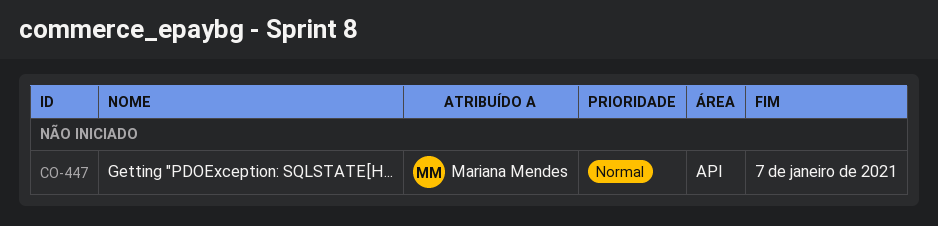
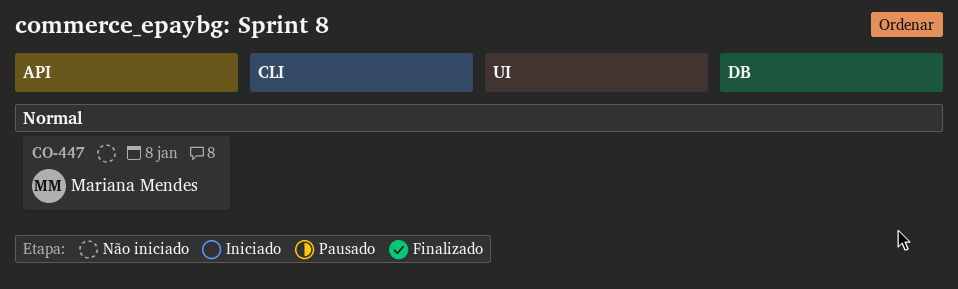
CO-447, due: Jan 7 -> Jan 8

